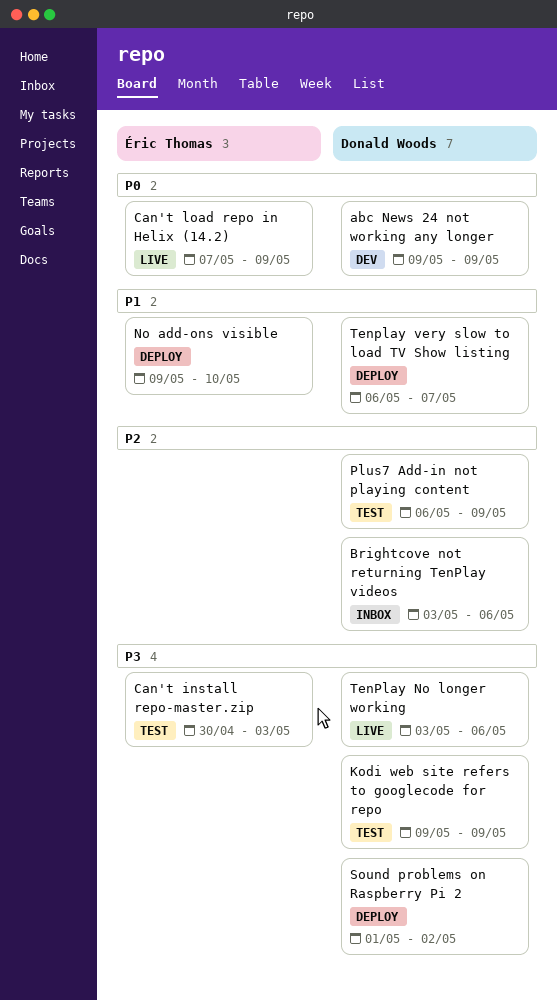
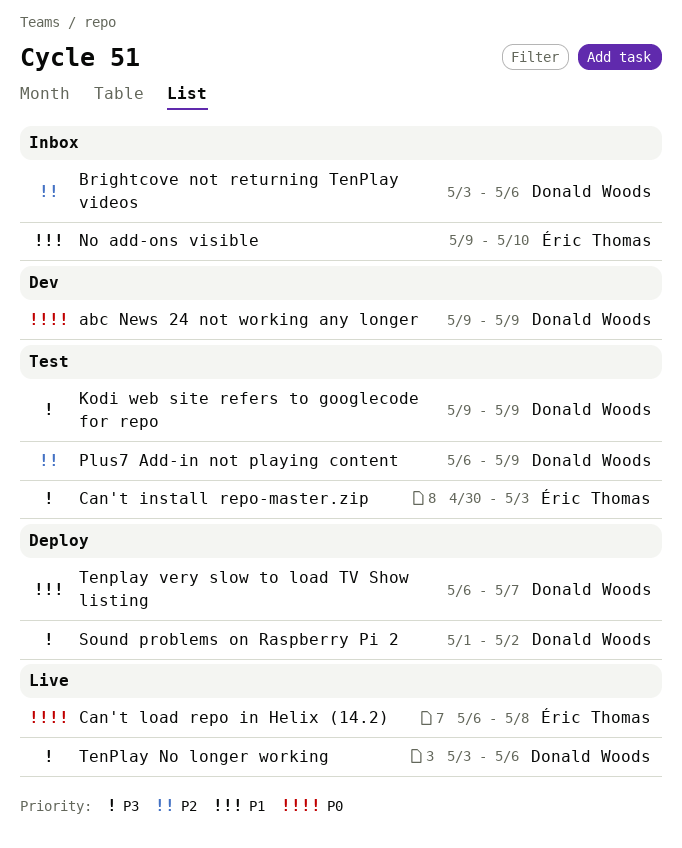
Can't load repo in Helix (14.2), start: May 7 -> May 6
Can't load repo in Helix (14.2), due: May 9 -> May 8
No add-ons visible, status: Deploy -> Inbox

